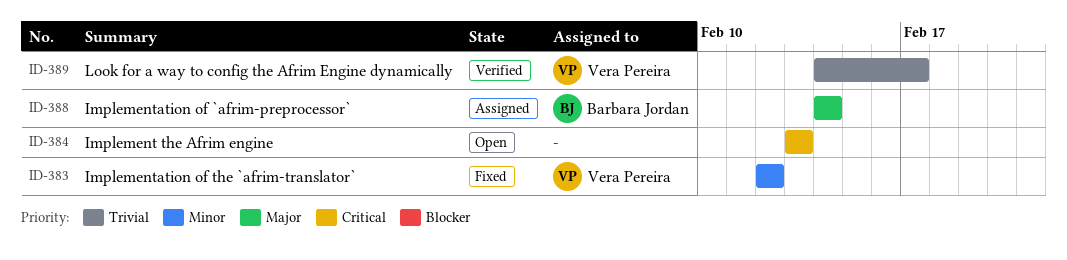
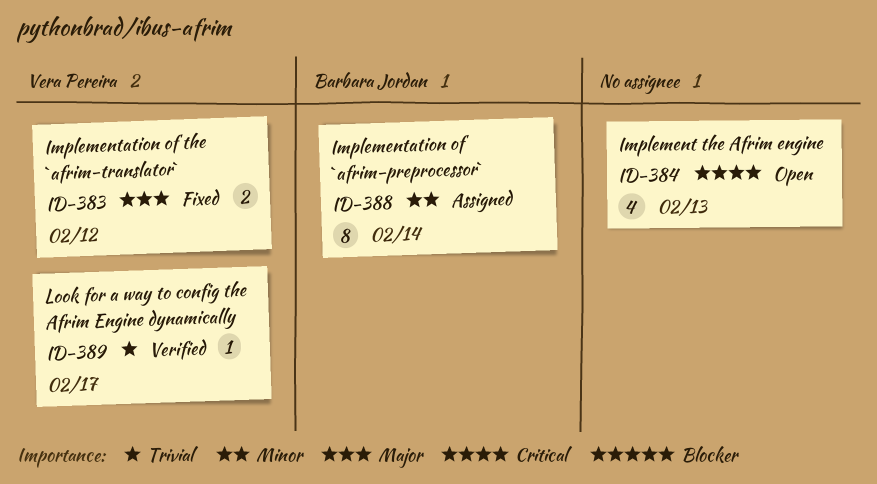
ID-383, priority: Minor -> Major
ID-388, priority: Major -> Minor

